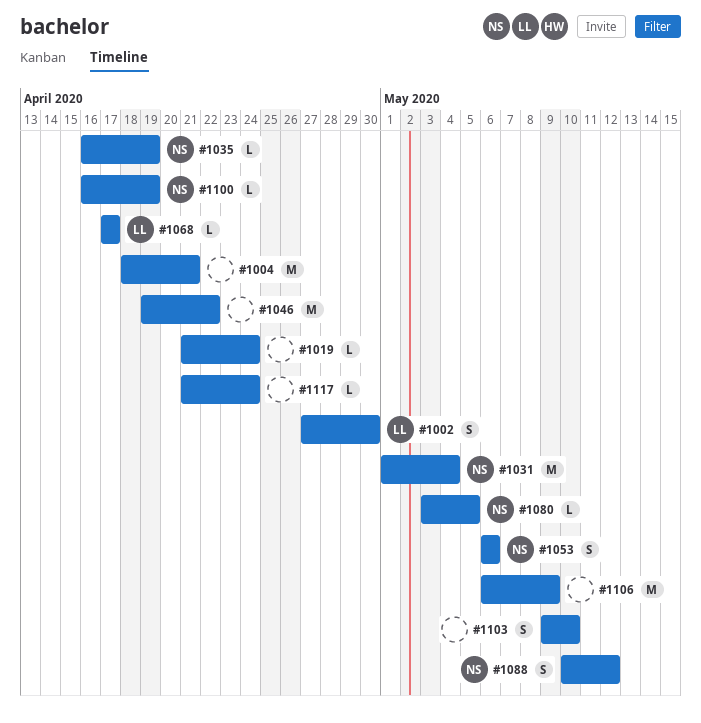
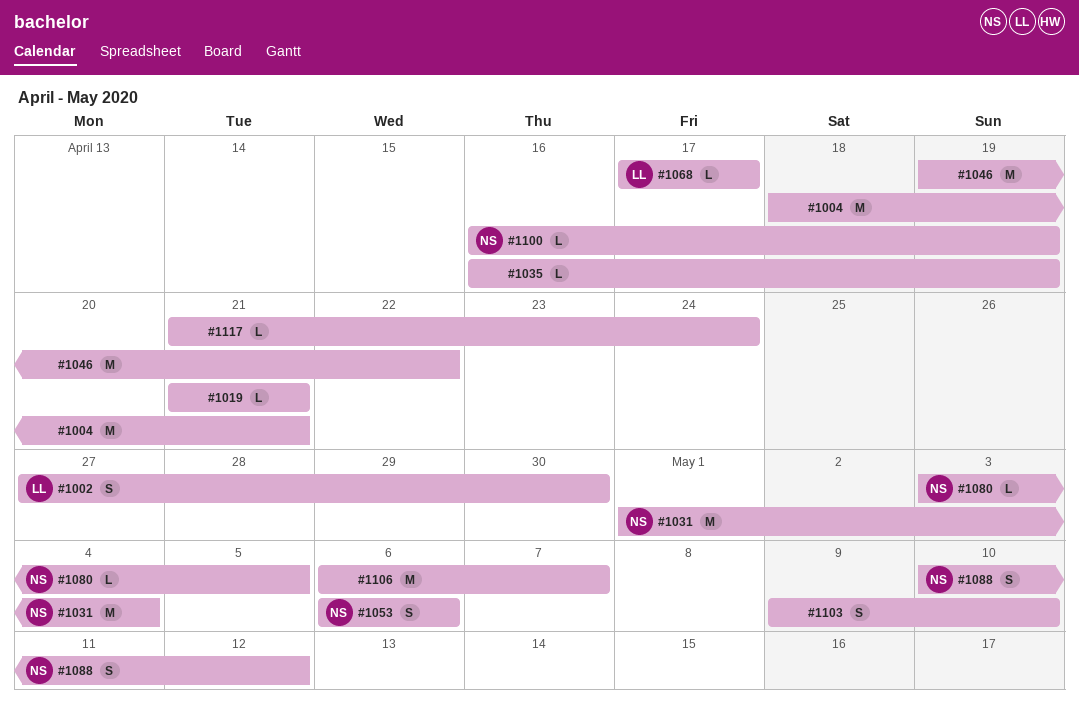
#1019, due: Apr 24 -> Apr 21
#1035, owner: NS -> none
#1106, due: May 9 -> May 7

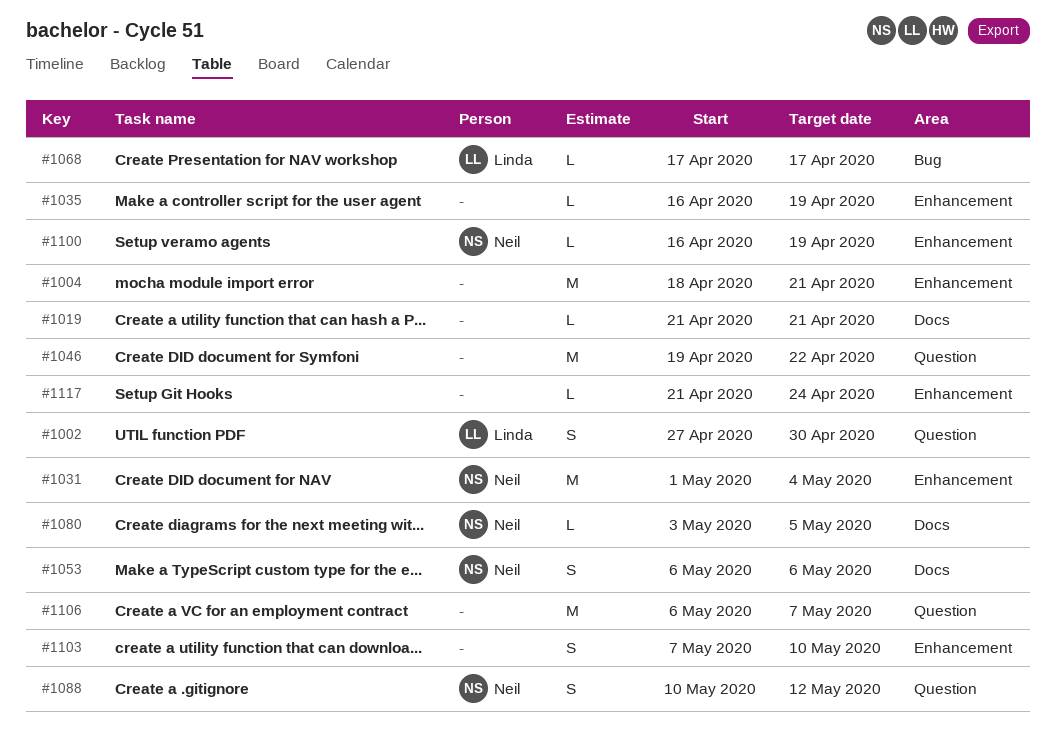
#1103, start: May 9 -> May 7

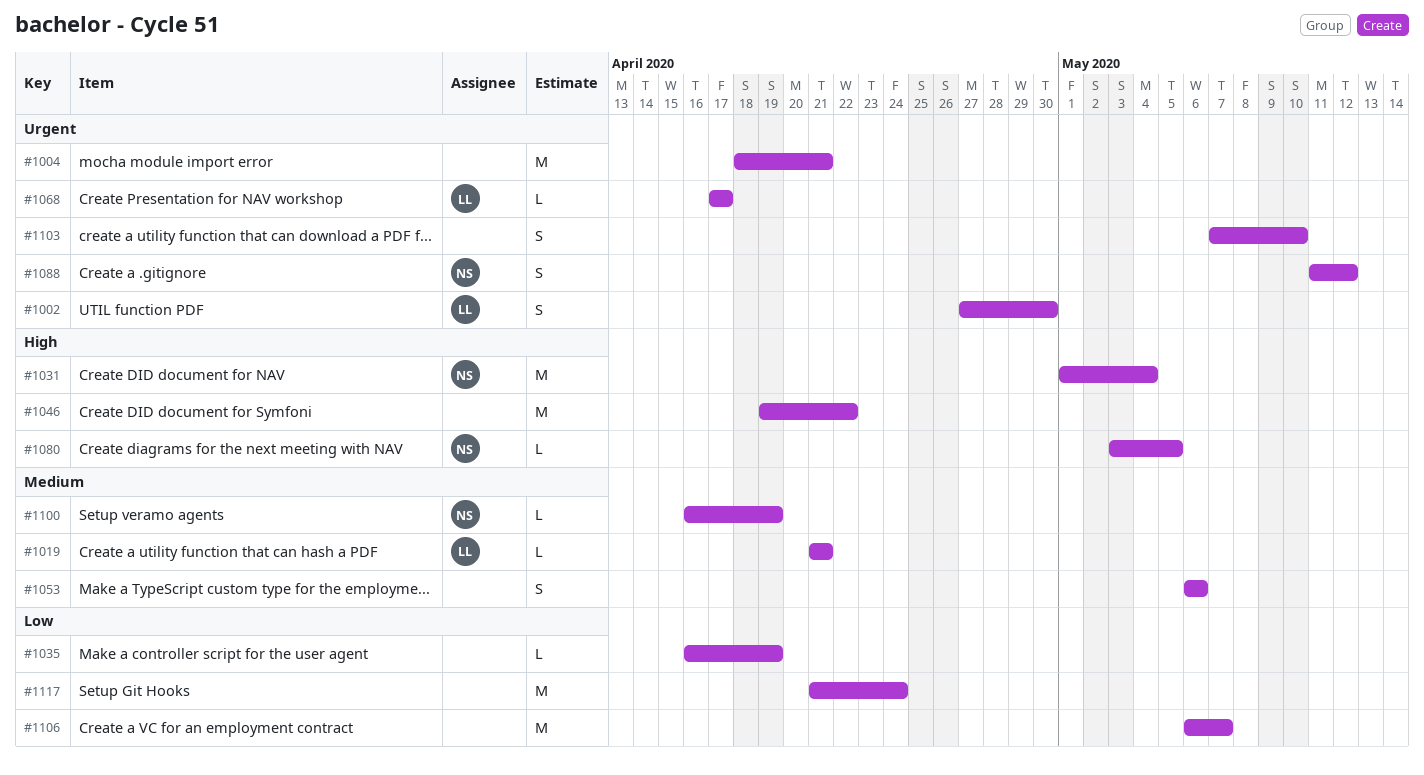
#1019, owner: none -> Linda
#1053, owner: Neil -> none
#1088, start: May 10 -> May 11
#1117, estimate: L -> M

